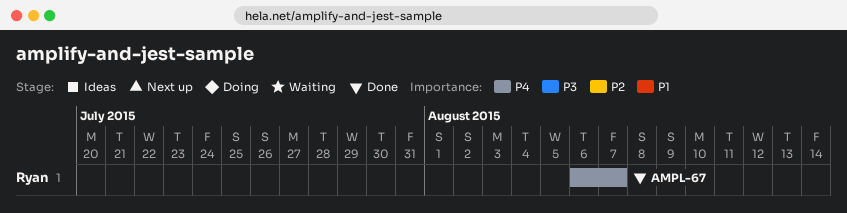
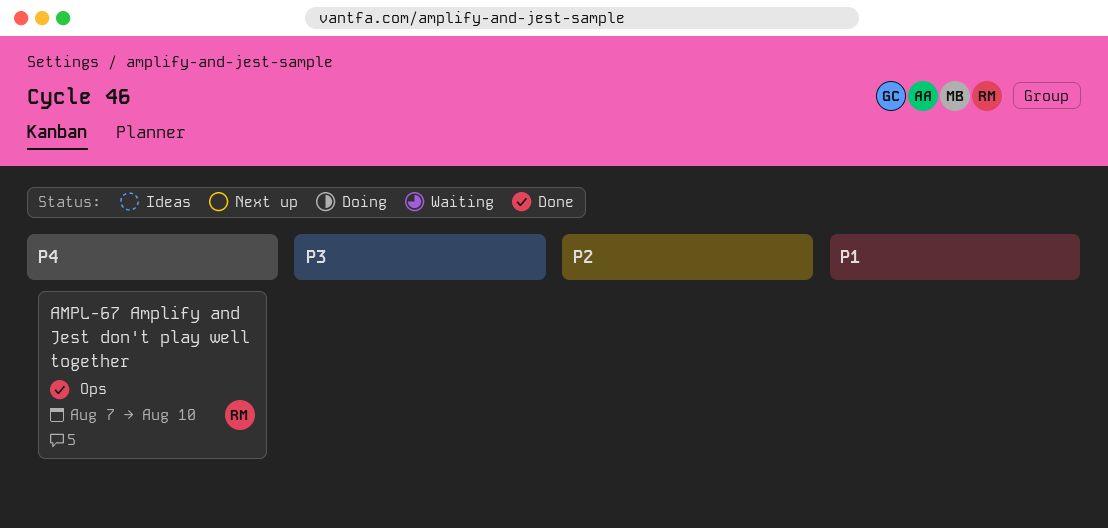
AMPL-67, start: Aug 6 -> Aug 7
AMPL-67, due: Aug 7 -> Aug 10

